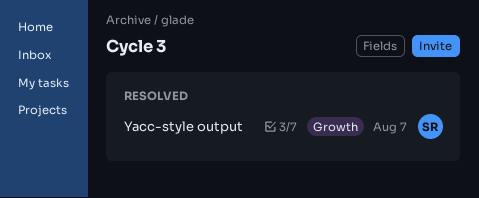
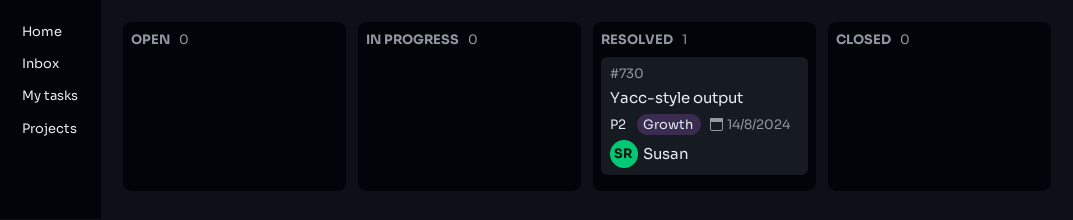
Yacc-style output, due: Aug 7 -> Aug 14

